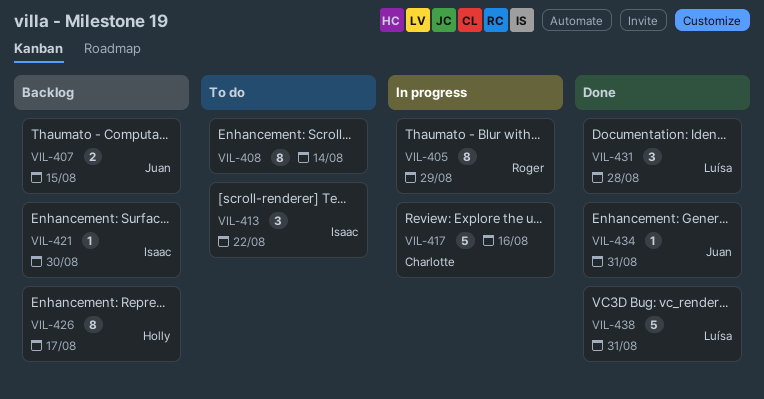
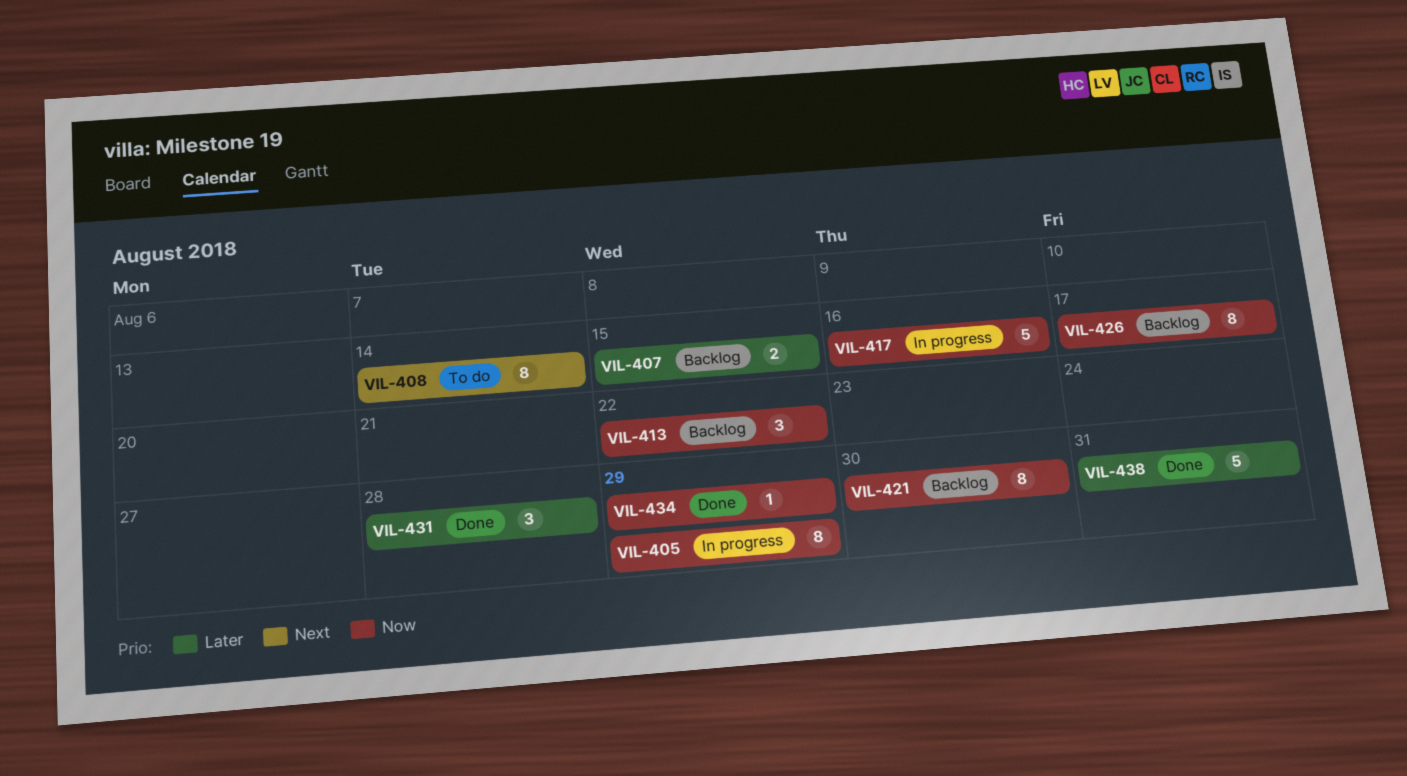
VIL-413, status: To do -> Backlog
VIL-421, estimate: 1 -> 8
VIL-434, due: Aug 31 -> Aug 29

